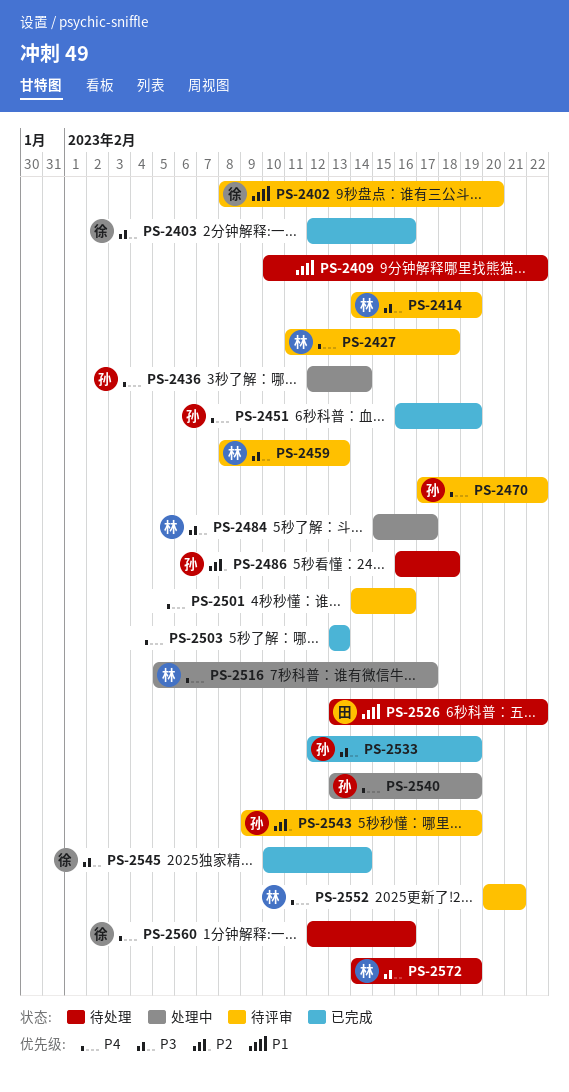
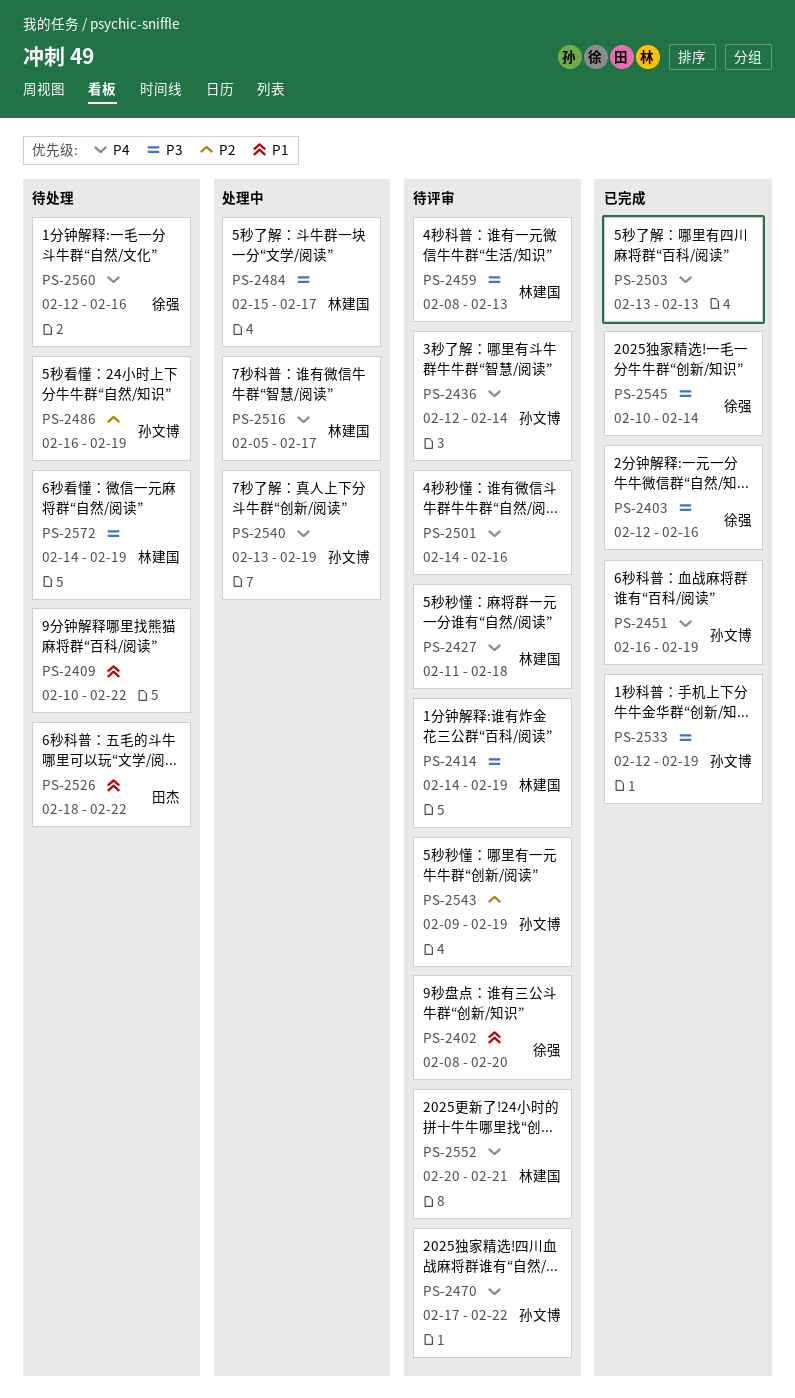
PS-2436, status: 处理中 -> 待评审
PS-2486, due: Feb 18 -> Feb 19
PS-2526, start: Feb 13 -> Feb 18

